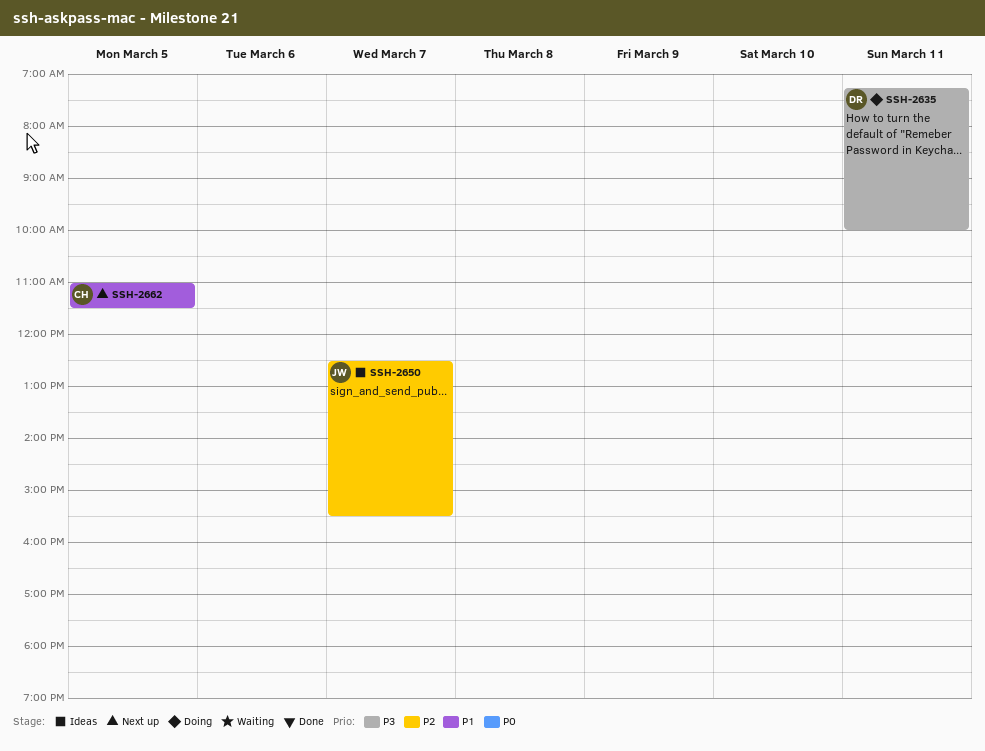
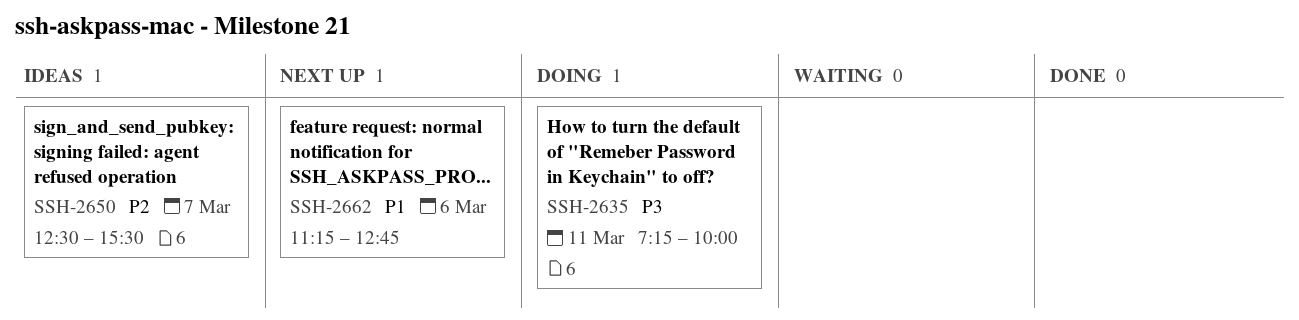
SSH-2662, day: Mar 5 -> Mar 6
SSH-2662, begins: 11:00 -> 11:15
SSH-2662, ends: 11:30 -> 12:45

